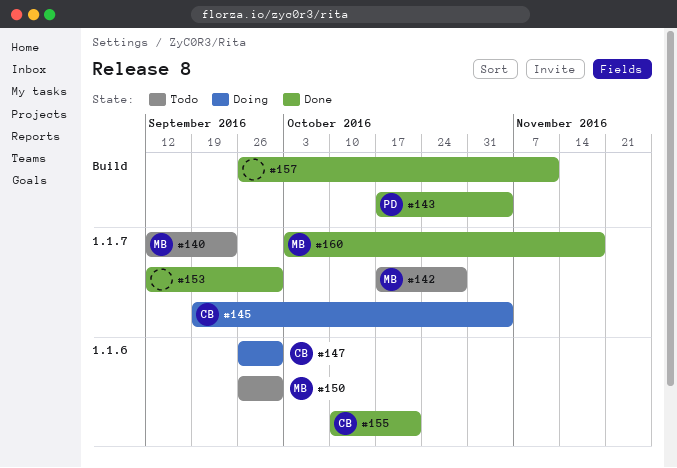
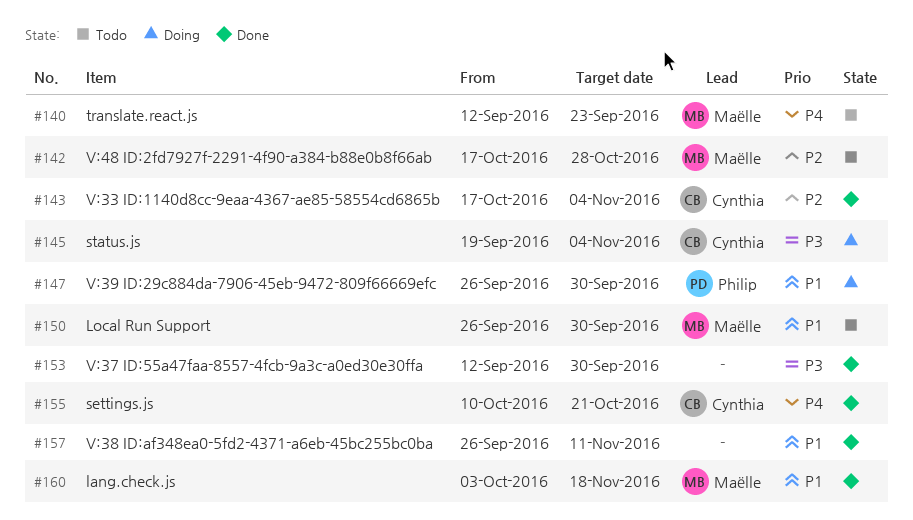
#143, owner: Philip -> Cynthia
#147, owner: Cynthia -> Philip

